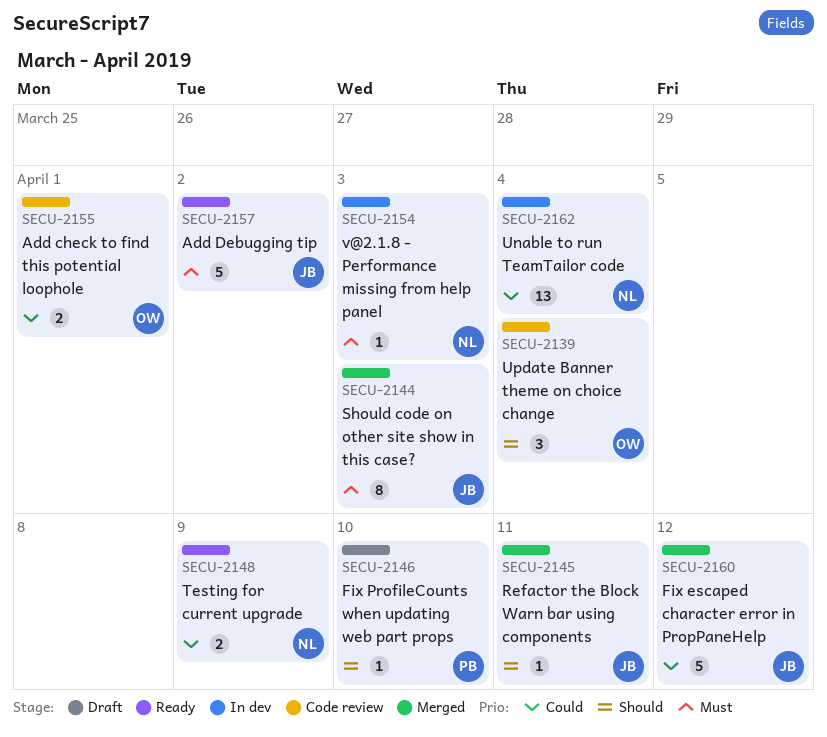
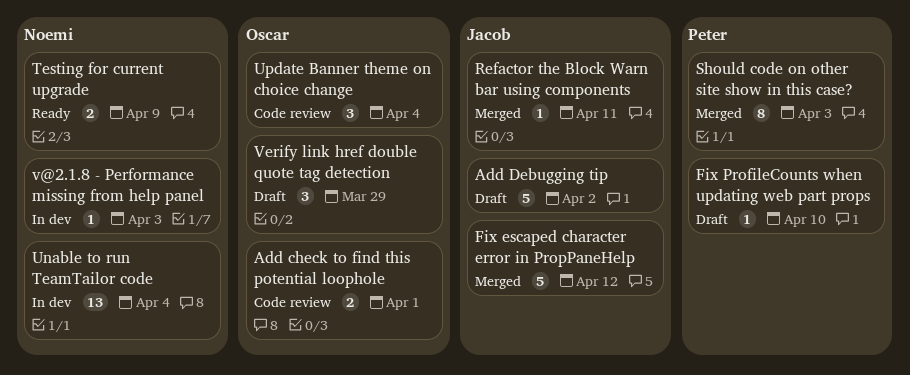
Add Debugging tip, status: Ready -> Draft
Should code on other site show in this case?, owner: Jacob -> Peter
Verify link href double quote tag detection: none -> present

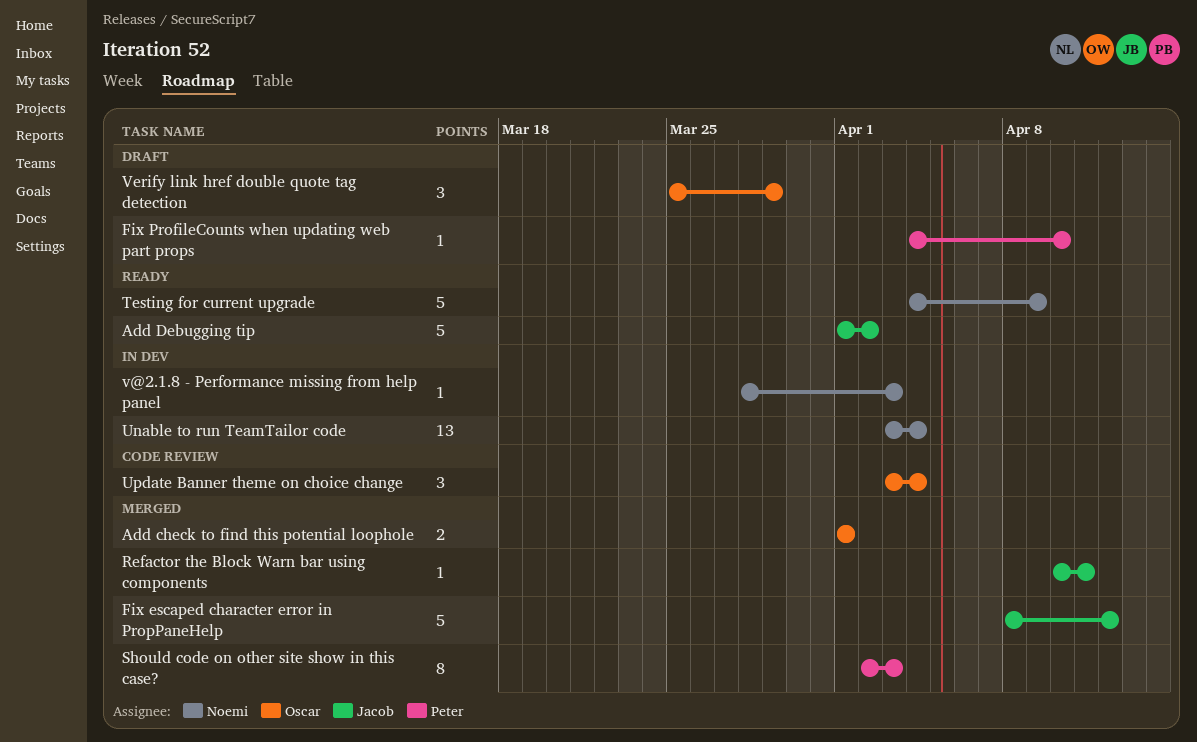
Add check to find this potential loophole, status: Code review -> Merged
Add Debugging tip, status: Draft -> Ready
Testing for current upgrade, estimate: 2 -> 5

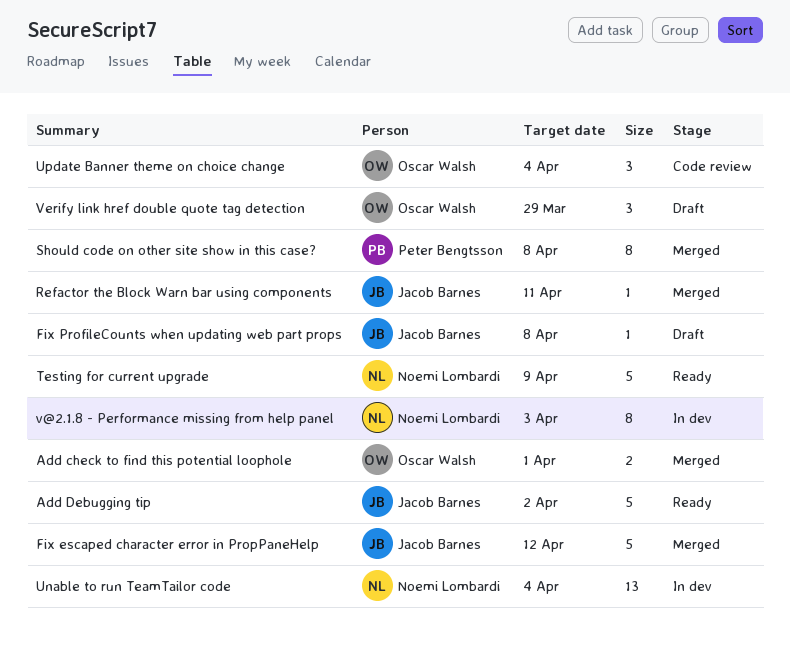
Fix ProfileCounts when updating web part props, owner: Peter Bengtsson -> Jacob Barnes
Fix ProfileCounts when updating web part props, due: Apr 10 -> Apr 8
Should code on other site show in this case?, due: Apr 3 -> Apr 8
v@2.1.8 - Performance missing from help panel, estimate: 1 -> 8

